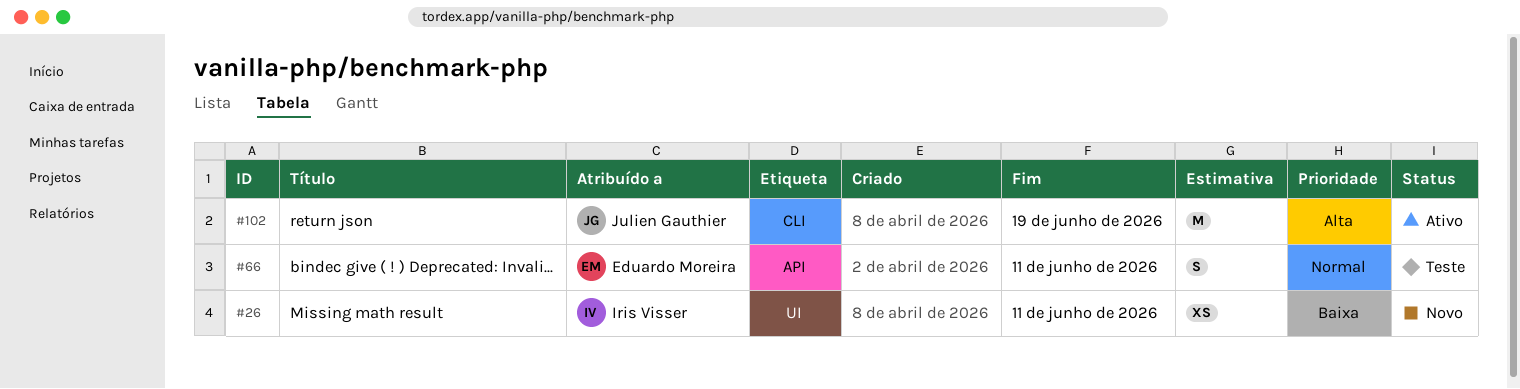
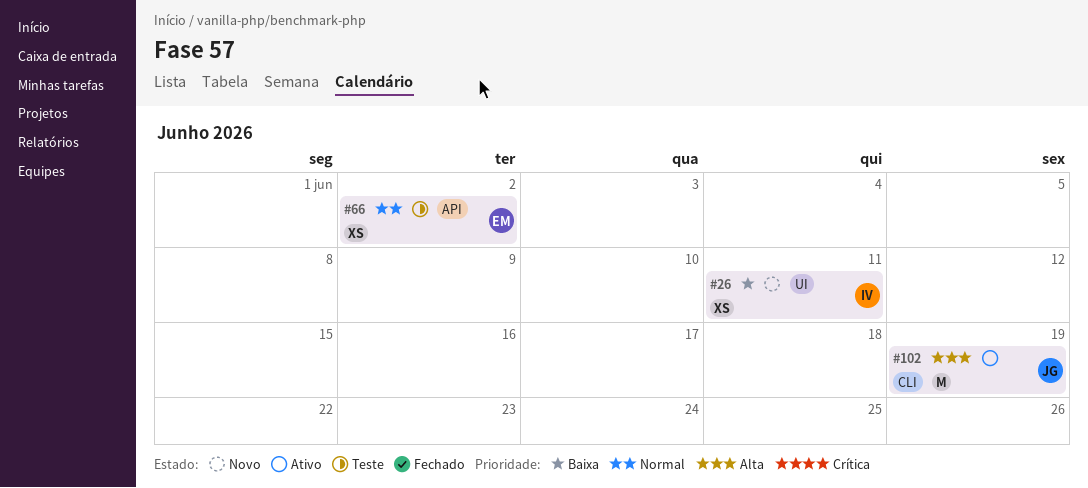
#66, estimate: S -> XS
#66, due: Jun 11 -> Jun 2

